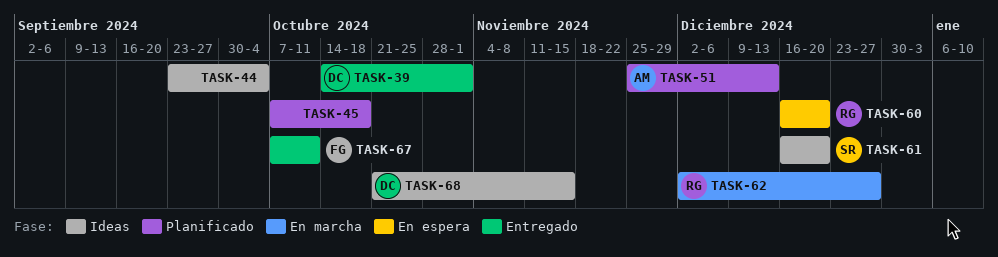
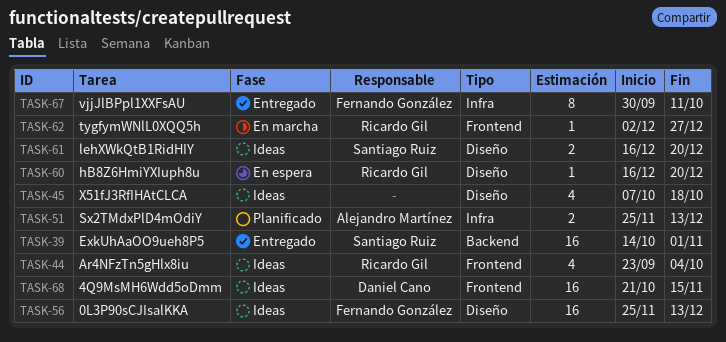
TASK-39, owner: Daniel Cano -> Santiago Ruiz
TASK-44, owner: none -> Ricardo Gil
TASK-45, status: Planificado -> Ideas
TASK-56: none -> present
TASK-67, start: Oct 7 -> Sep 30

